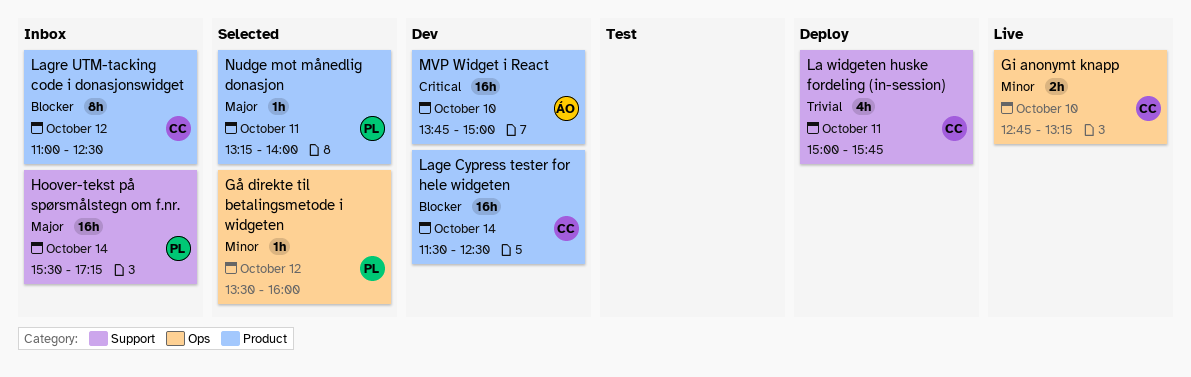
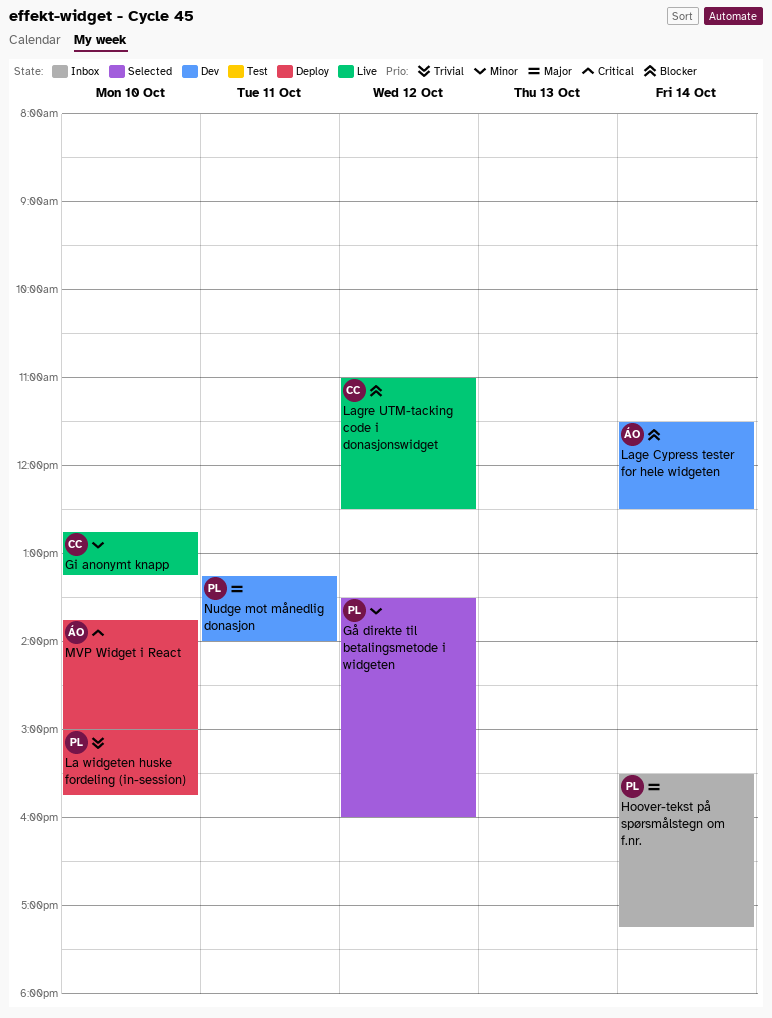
La widgeten huske fordeling (in-session), owner: CC -> PL
La widgeten huske fordeling (in-session), day: Oct 11 -> Oct 10
Lage Cypress tester for hele widgeten, owner: CC -> ÁO
Lagre UTM-tacking code i donasjonswidget, status: Inbox -> Live
MVP Widget i React, status: Dev -> Deploy
Nudge mot månedlig donasjon, status: Selected -> Dev

